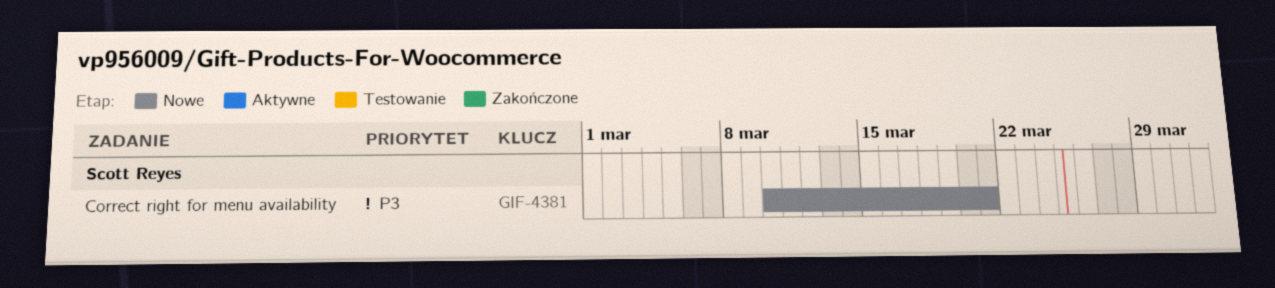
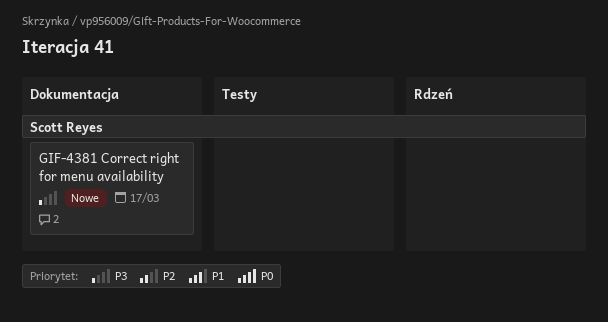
GIF-4381, due: Mar 21 -> Mar 17

